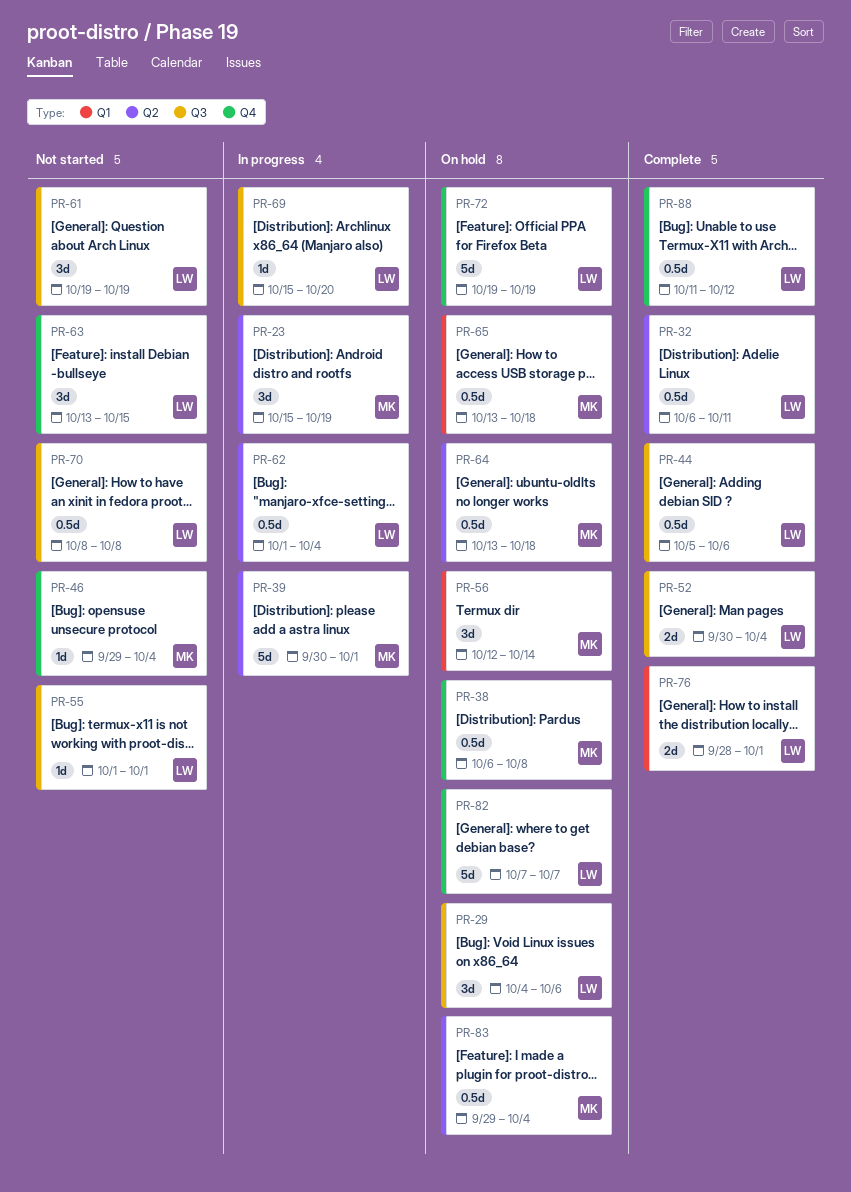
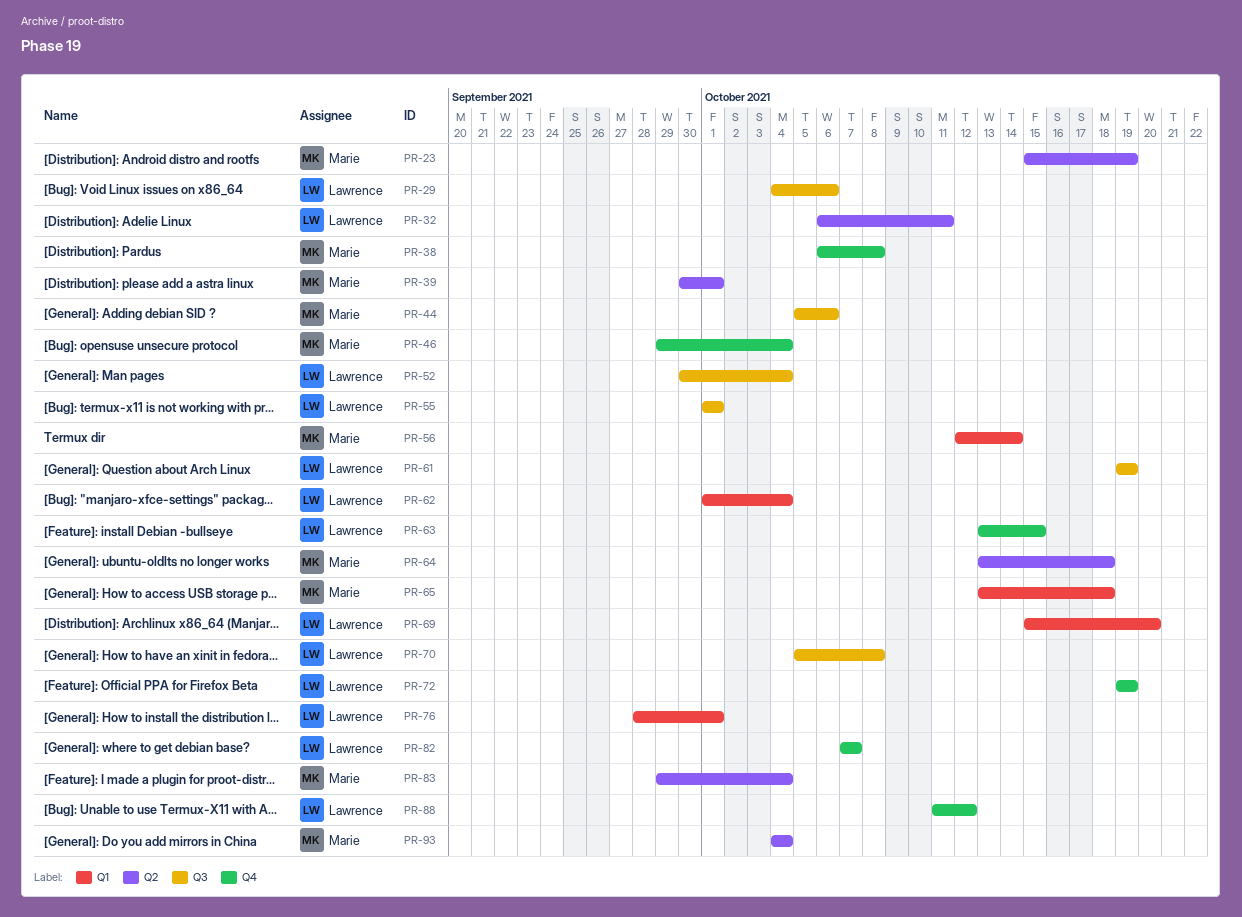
PR-44, owner: Lawrence -> Marie
PR-62, label: Q2 -> Q1
PR-69, label: Q3 -> Q1
PR-70, start: Oct 8 -> Oct 5
PR-93: none -> present

